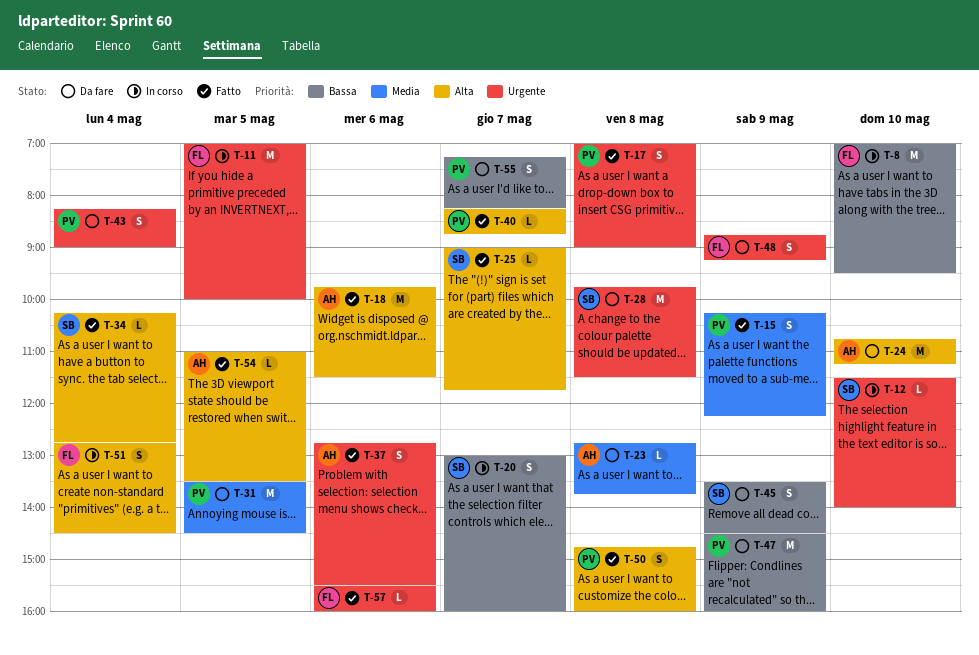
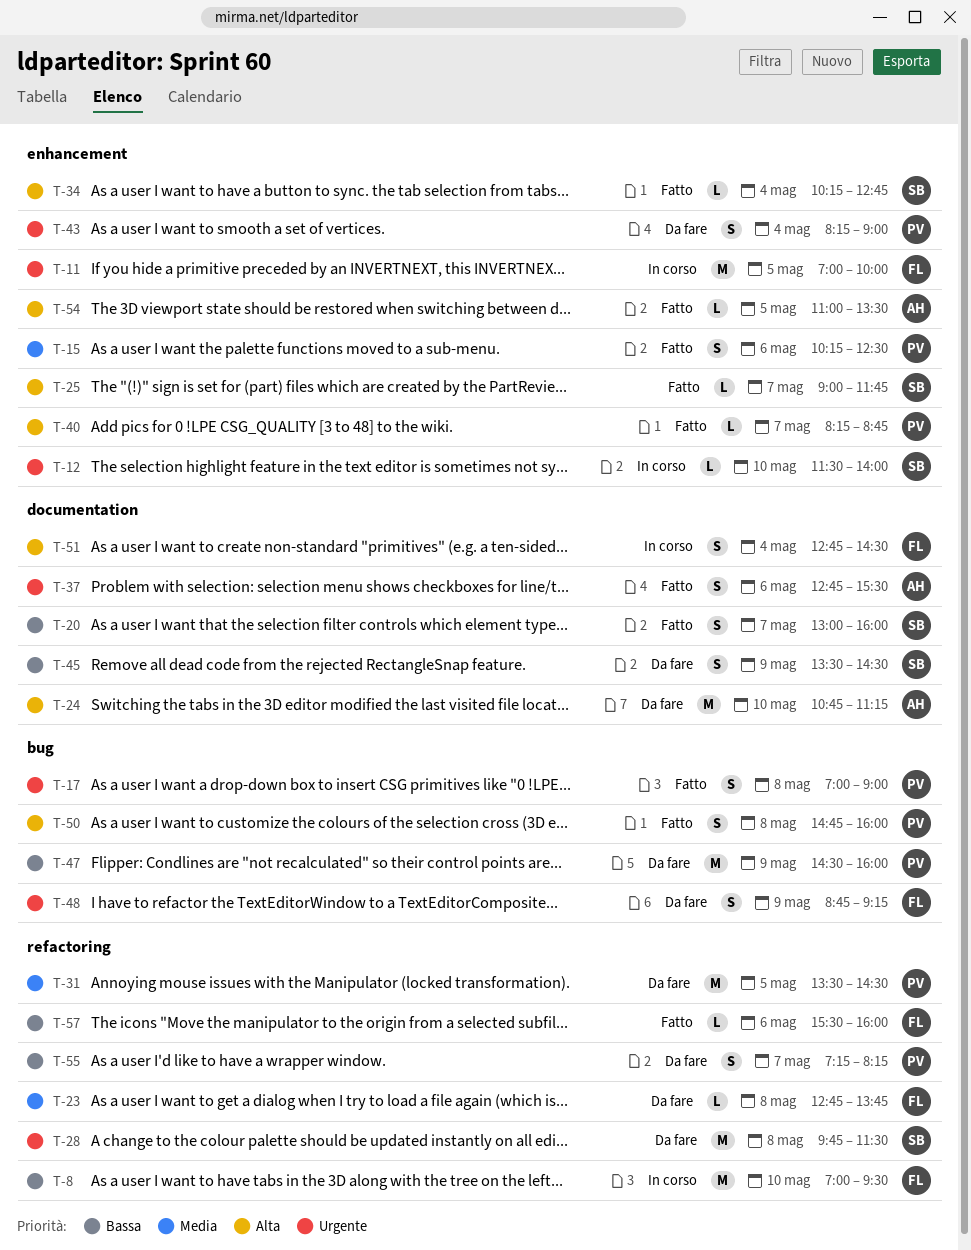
T-15, day: May 9 -> May 6
T-15, ends: 12:15 -> 12:30
T-18: present -> none
T-20, status: In corso -> Fatto
T-23, owner: AH -> FL
T-57, priority: Urgente -> Bassa

